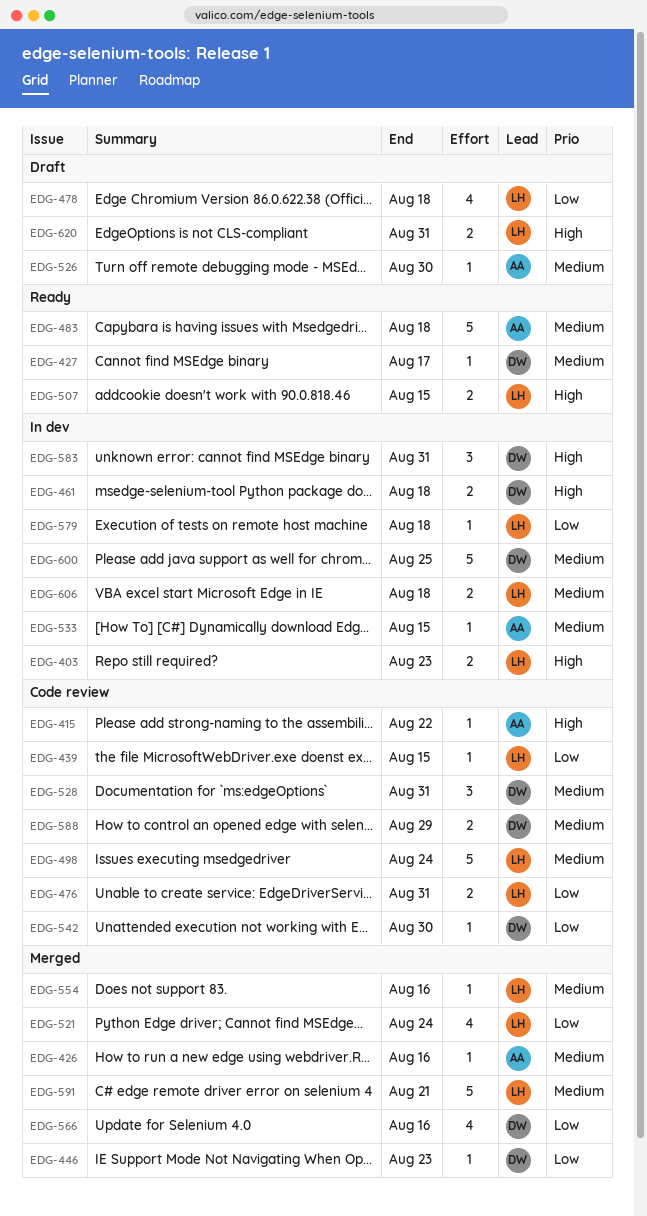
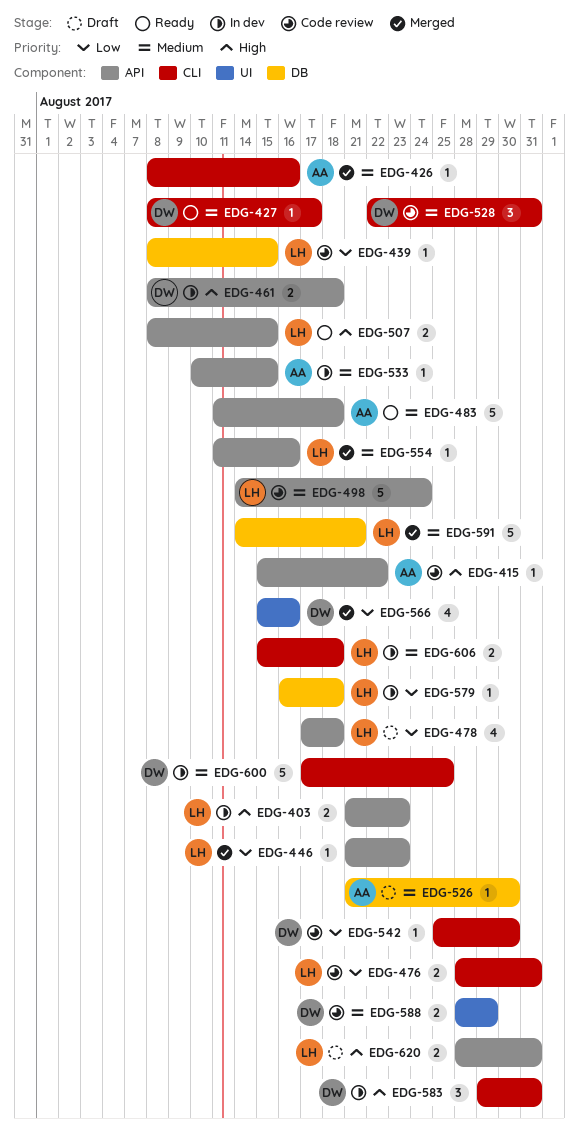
EDG-446, owner: DW -> LH
EDG-521: present -> none

